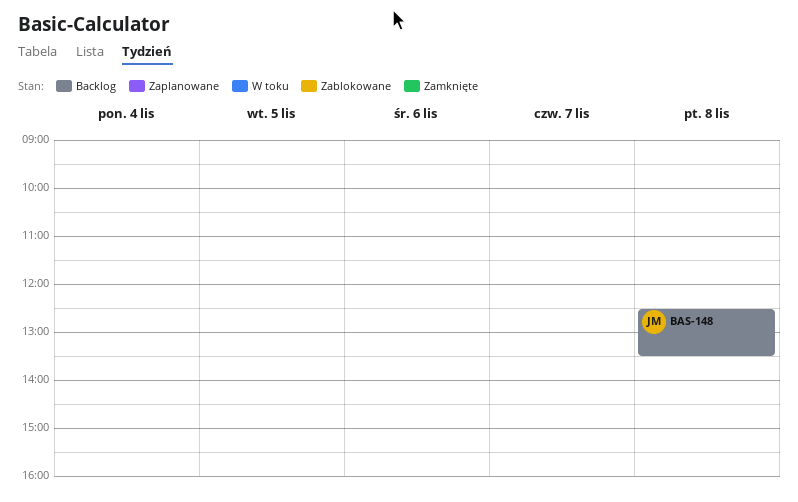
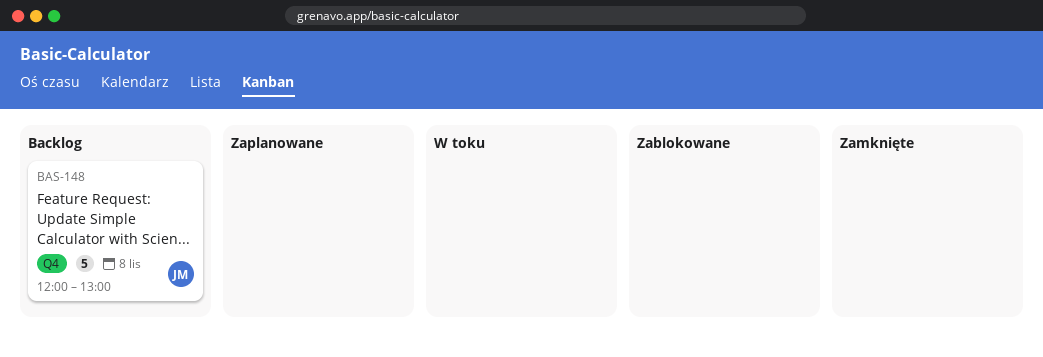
BAS-148, begins: 12:30 -> 12:00
BAS-148, ends: 13:30 -> 13:00

